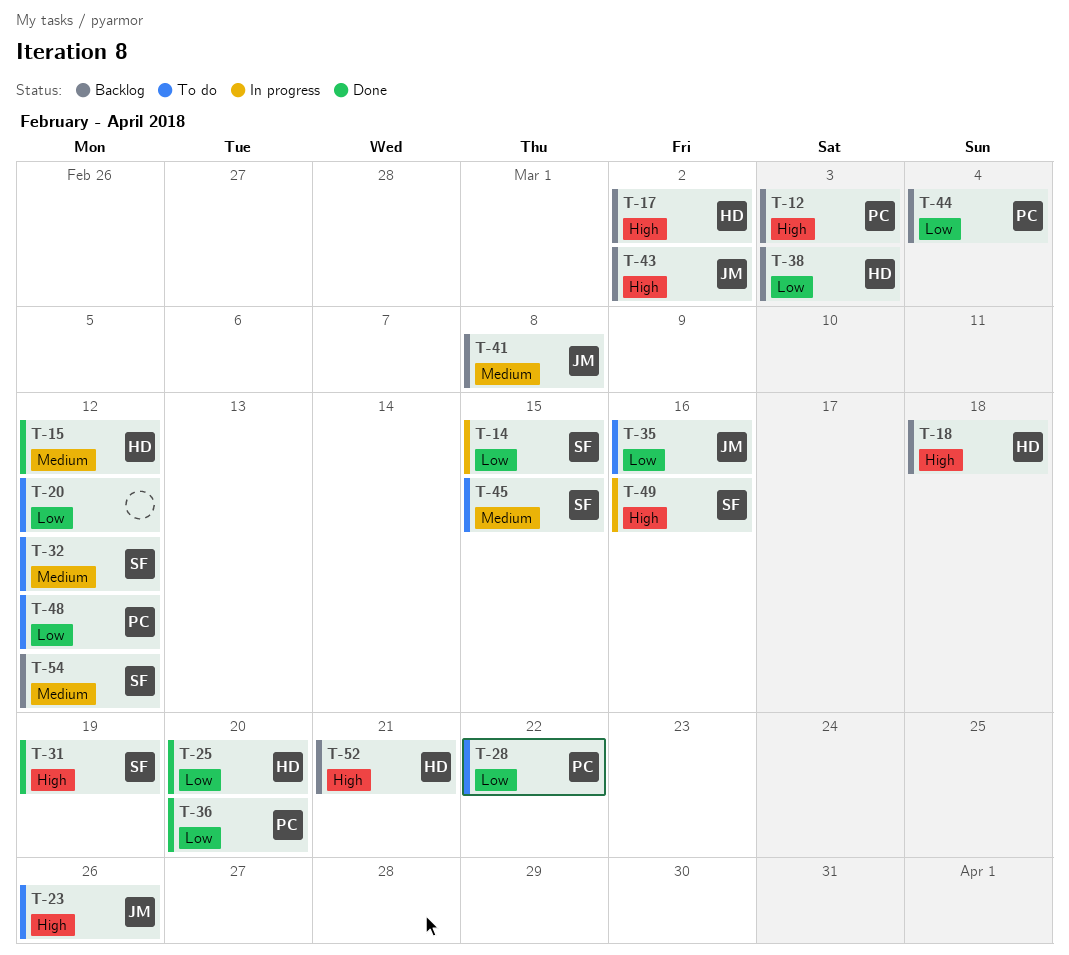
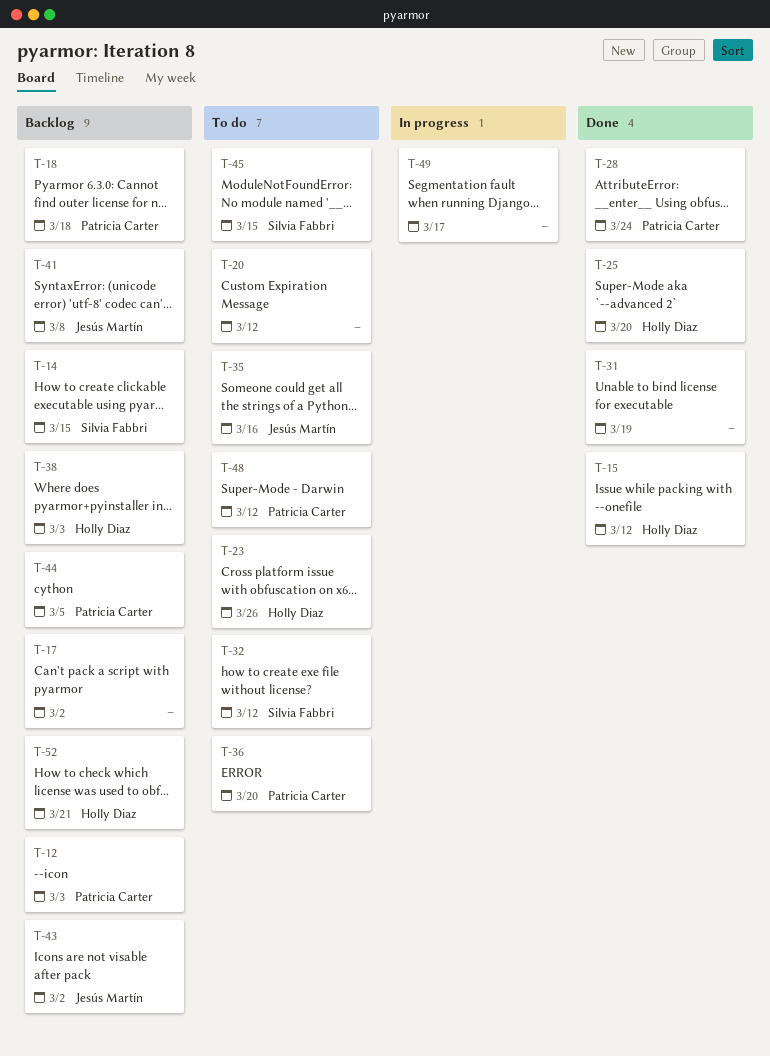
T-14, status: In progress -> Backlog
T-17, owner: Holly Diaz -> none
T-18, owner: Holly Diaz -> Patricia Carter
T-23, owner: Jesús Martín -> Holly Diaz
T-28, status: To do -> Done
T-28, due: Mar 22 -> Mar 24
T-31, owner: Silvia Fabbri -> none
T-36, status: Done -> To do
T-44, due: Mar 4 -> Mar 5
T-49, owner: Silvia Fabbri -> none
T-49, due: Mar 16 -> Mar 17
T-54: present -> none

